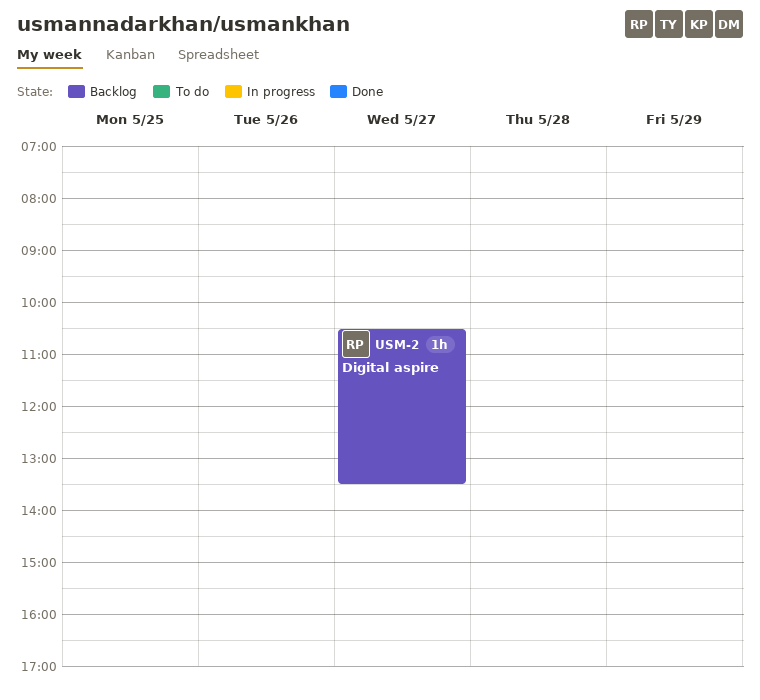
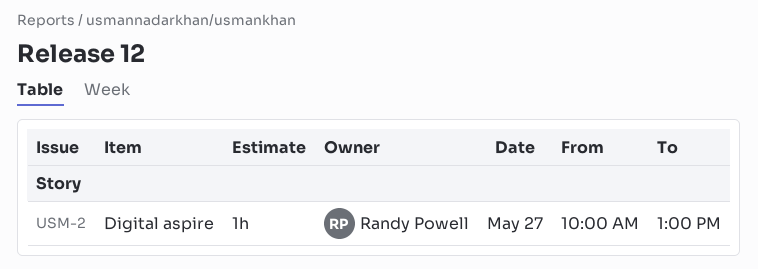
USM-2, begins: 10:30 -> 10:00
USM-2, ends: 13:30 -> 13:00

